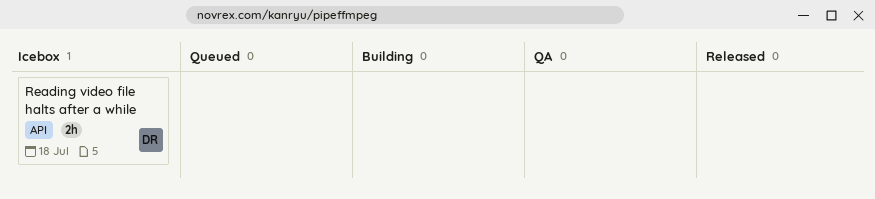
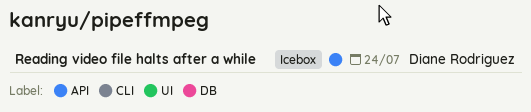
Reading video file halts after a while, due: Jul 18 -> Jul 24

